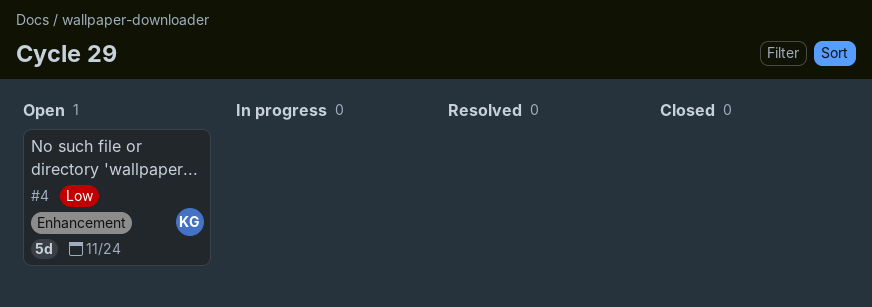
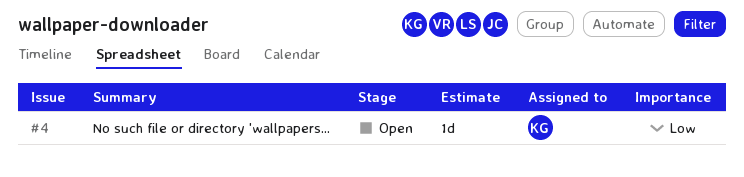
#4, estimate: 5d -> 1d

